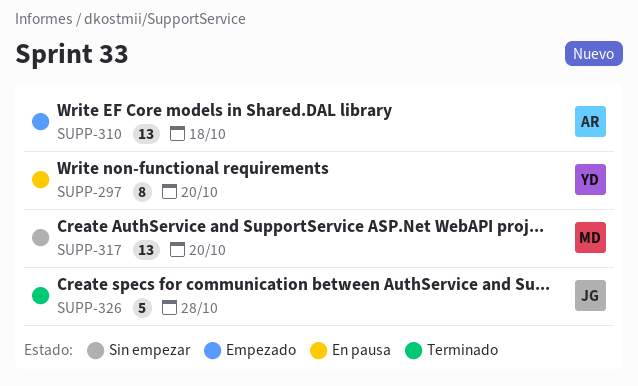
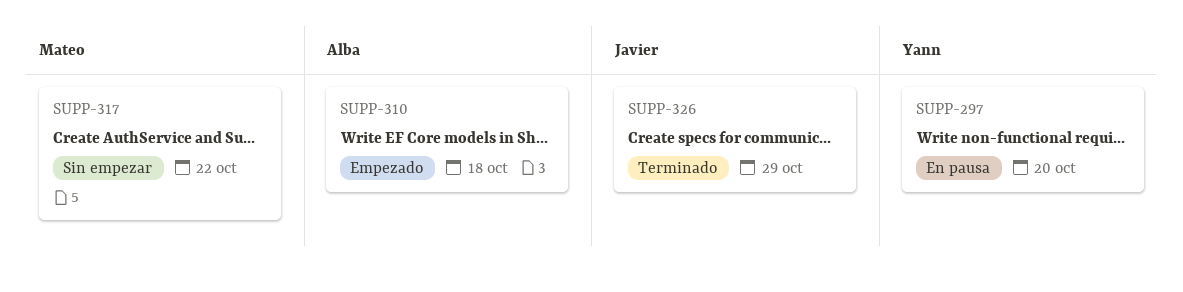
SUPP-317, due: Oct 20 -> Oct 22
SUPP-326, due: Oct 28 -> Oct 29

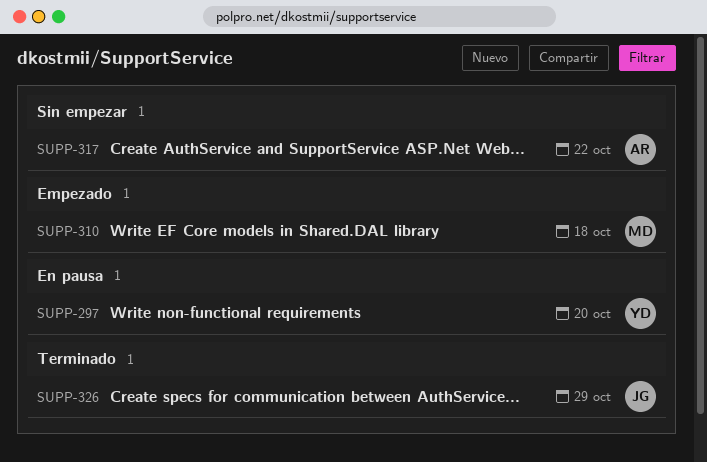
SUPP-310, owner: Alba -> Mateo
SUPP-317, owner: Mateo -> Alba

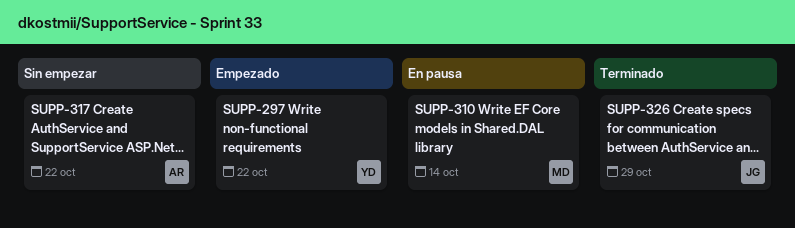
SUPP-297, status: En pausa -> Empezado
SUPP-297, due: Oct 20 -> Oct 22
SUPP-310, status: Empezado -> En pausa
SUPP-310, due: Oct 18 -> Oct 14

